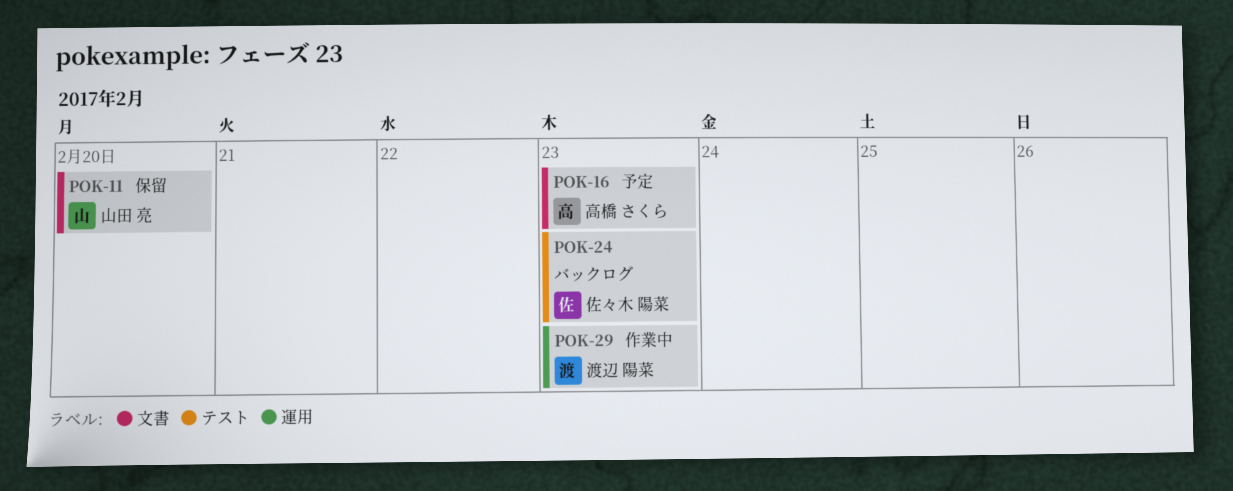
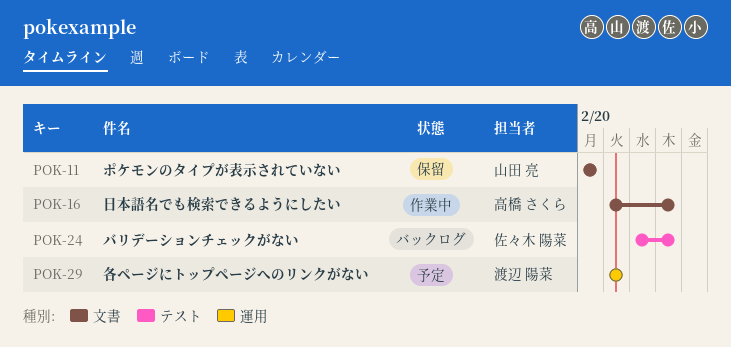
POK-16, status: 予定 -> 作業中
POK-29, status: 作業中 -> 予定
POK-29, due: Feb 23 -> Feb 21

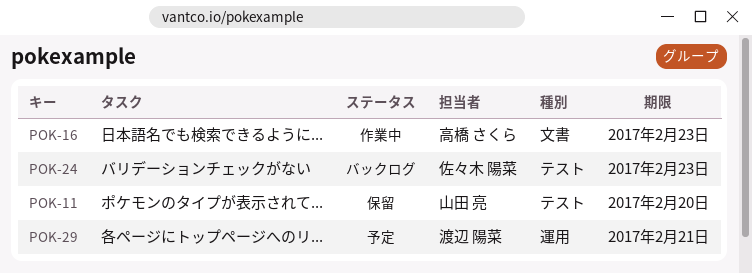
POK-11, label: 文書 -> テスト

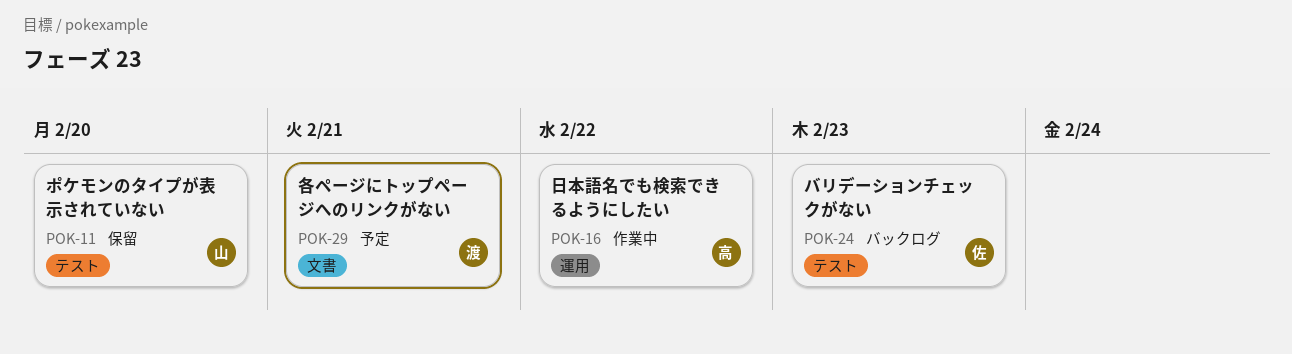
POK-16, label: 文書 -> 運用
POK-16, due: Feb 23 -> Feb 22
POK-29, label: 運用 -> 文書

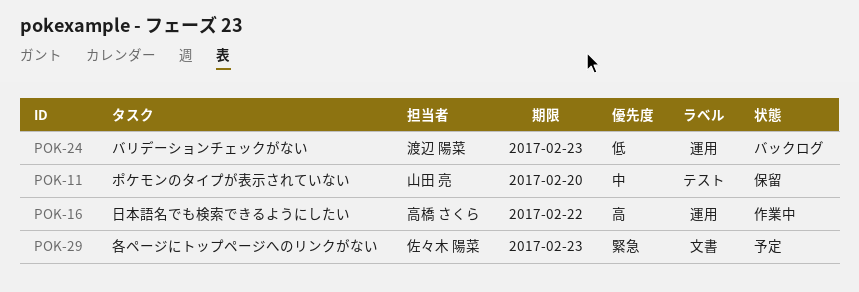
POK-24, owner: 佐々木 陽菜 -> 渡辺 陽菜
POK-24, label: テスト -> 運用
POK-29, owner: 渡辺 陽菜 -> 佐々木 陽菜
POK-29, due: Feb 21 -> Feb 23

